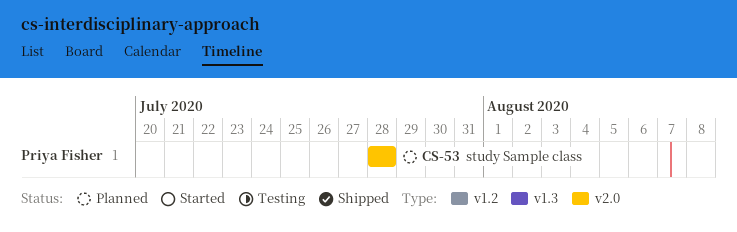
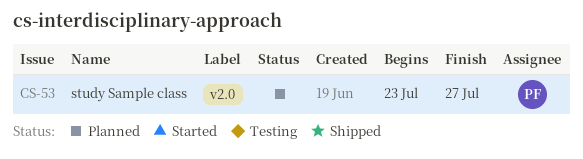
CS-53, start: Jul 28 -> Jul 23
CS-53, due: Jul 28 -> Jul 27

